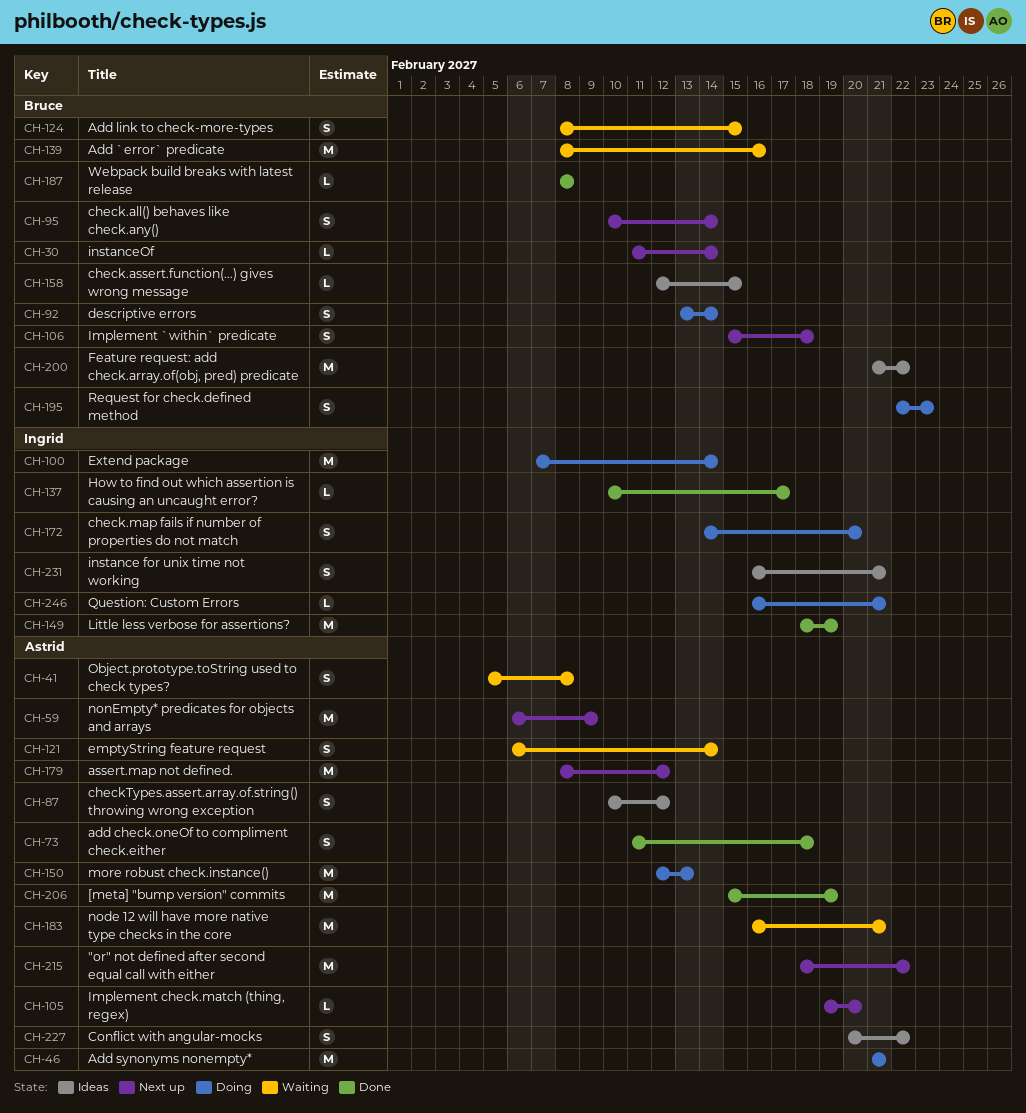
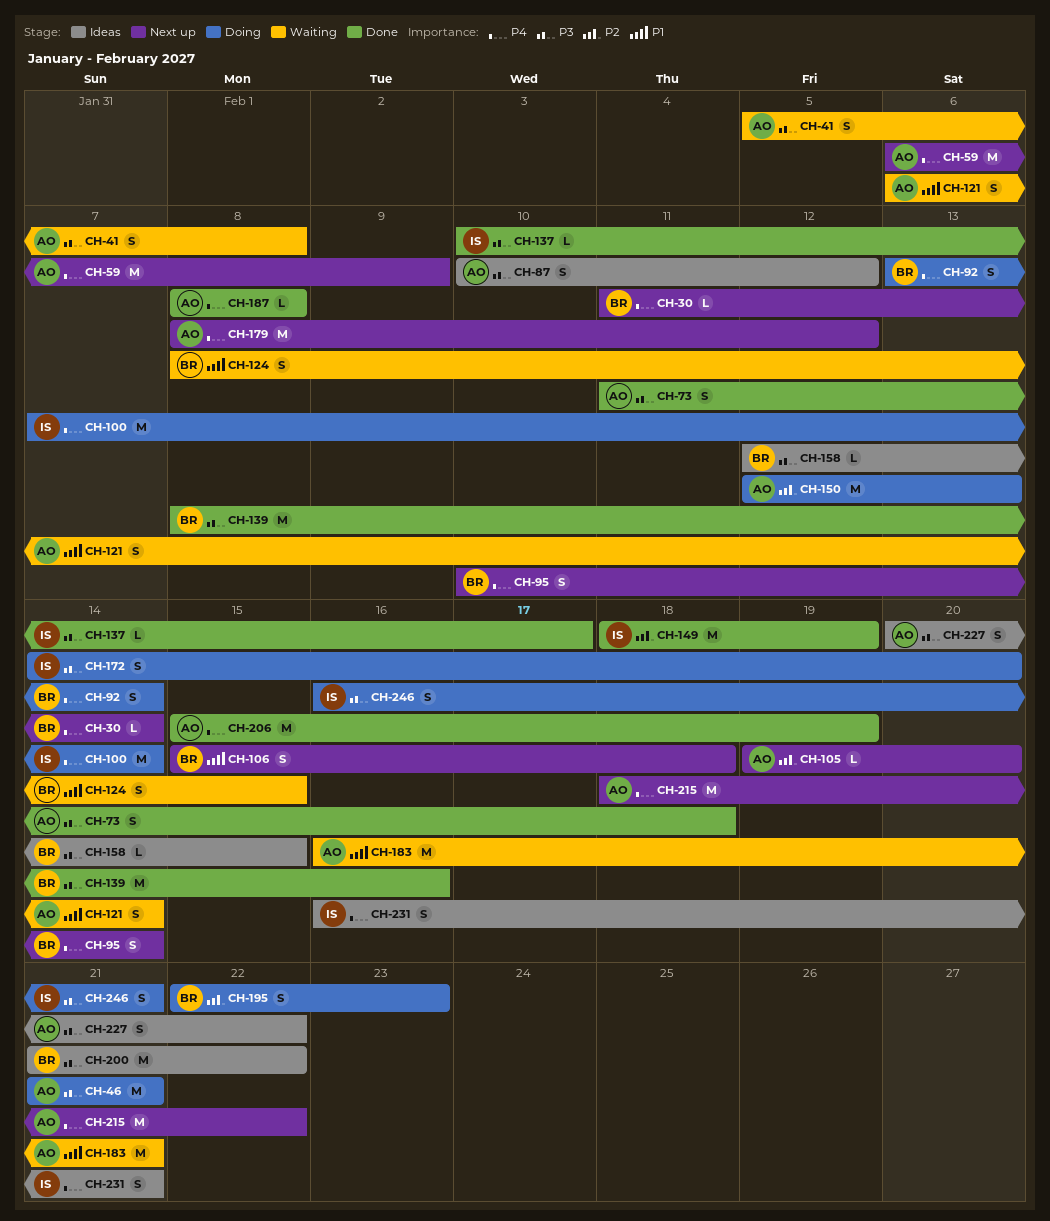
CH-139, status: Waiting -> Done
CH-187, owner: Bruce -> Astrid
CH-246, estimate: L -> S

